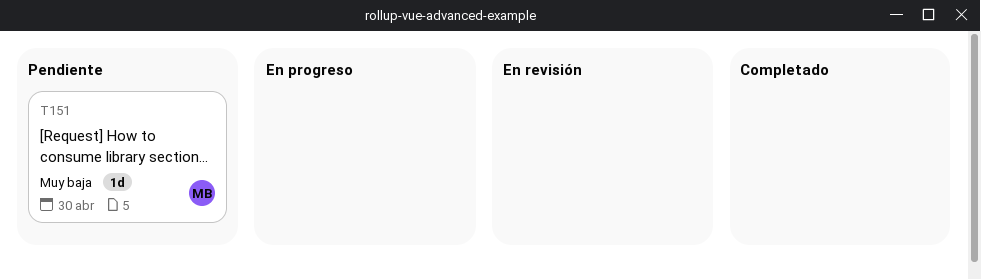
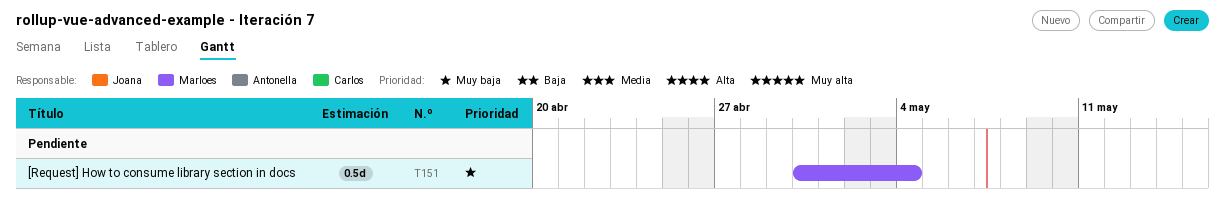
T151, estimate: 1d -> 0.5d
T151, due: Apr 30 -> May 4

